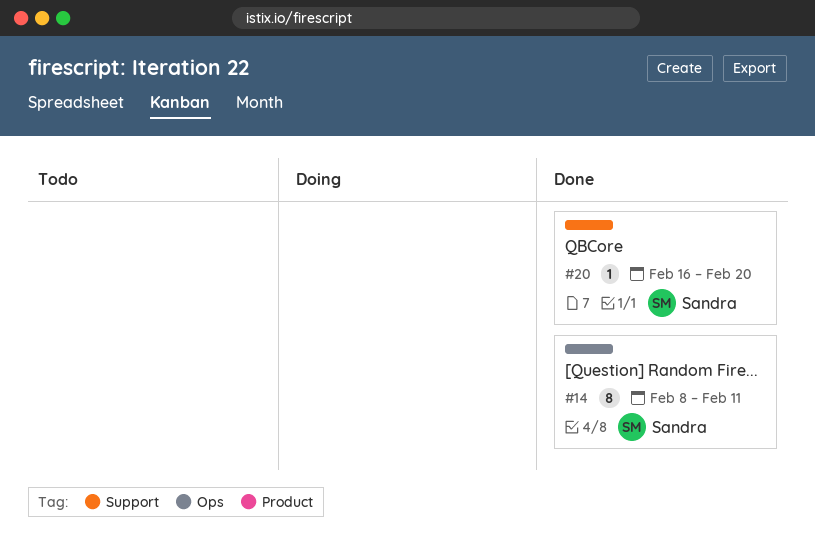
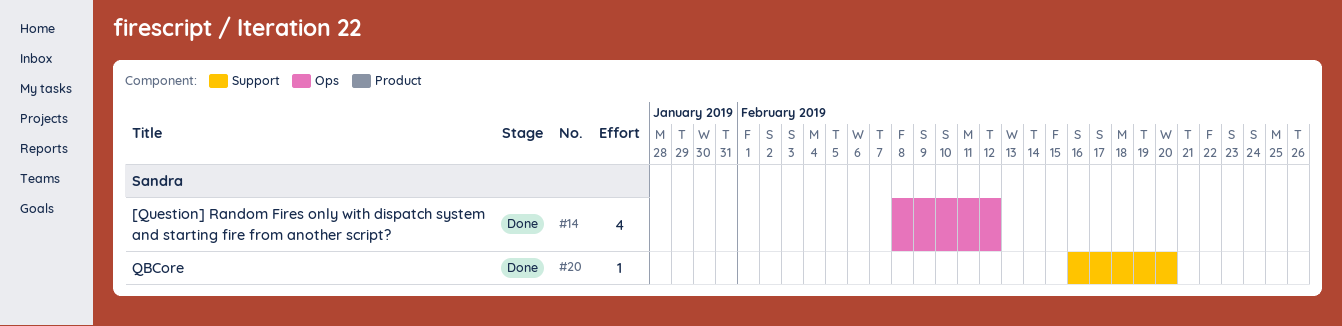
#14, estimate: 8 -> 4
#14, due: Feb 11 -> Feb 12

